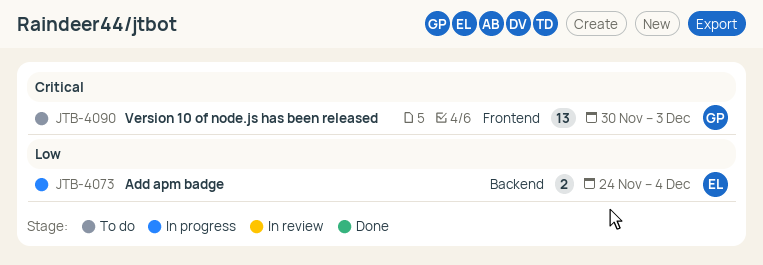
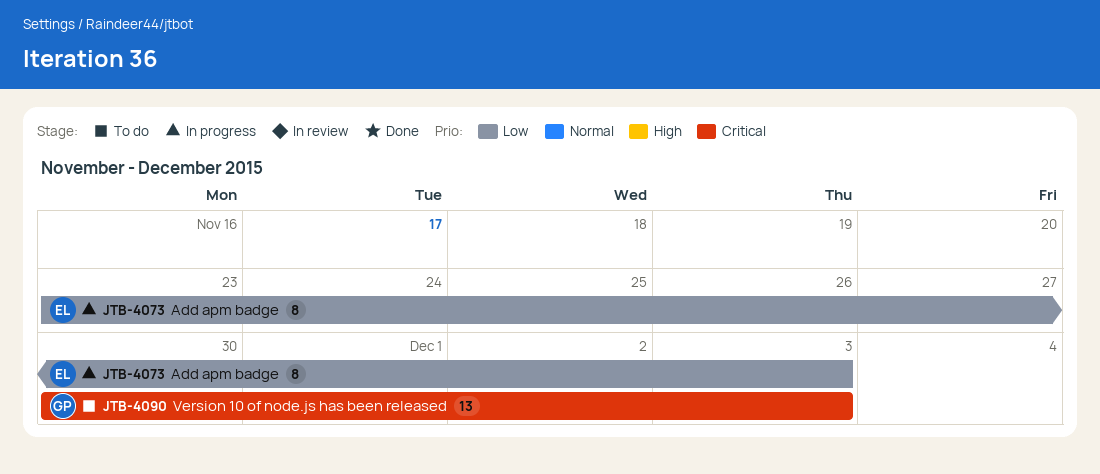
JTB-4073, estimate: 2 -> 8
JTB-4073, start: Nov 24 -> Nov 23
JTB-4073, due: Dec 4 -> Dec 3

